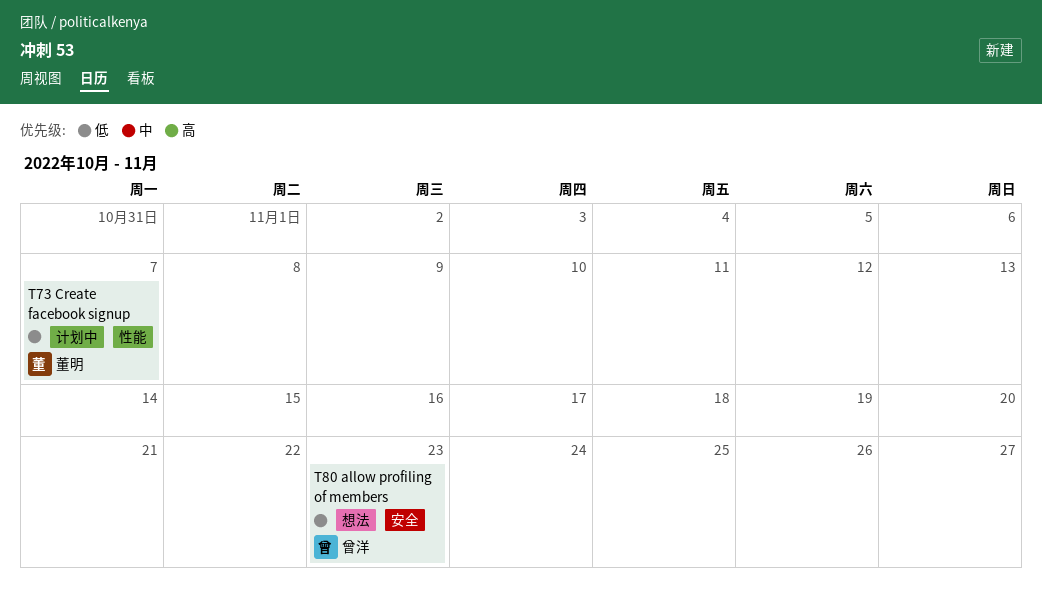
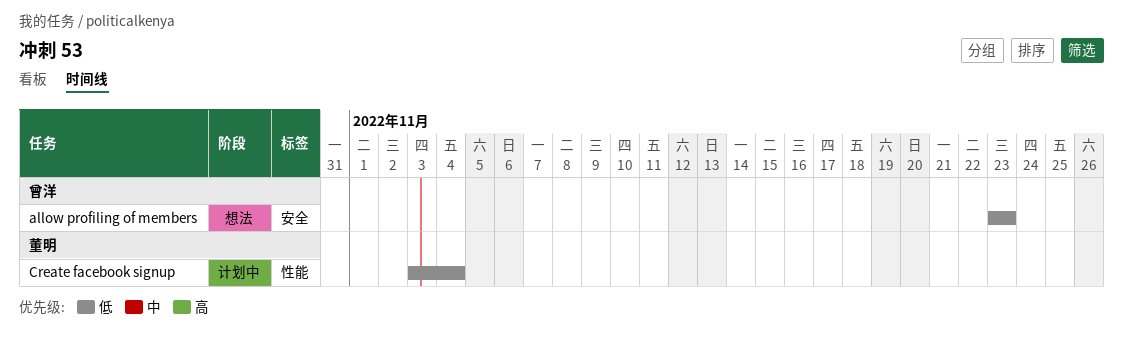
Create facebook signup, due: Nov 7 -> Nov 4

